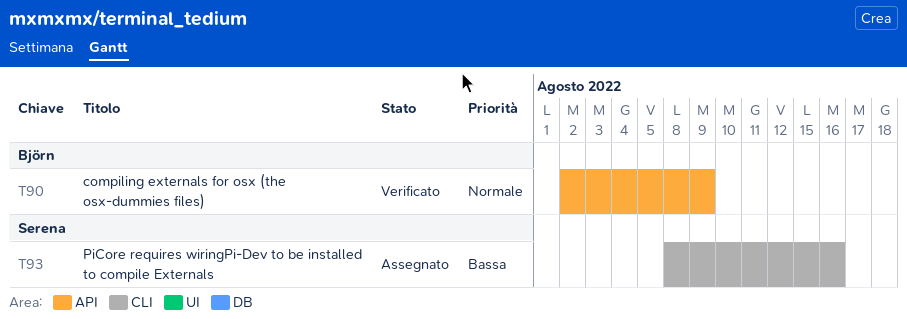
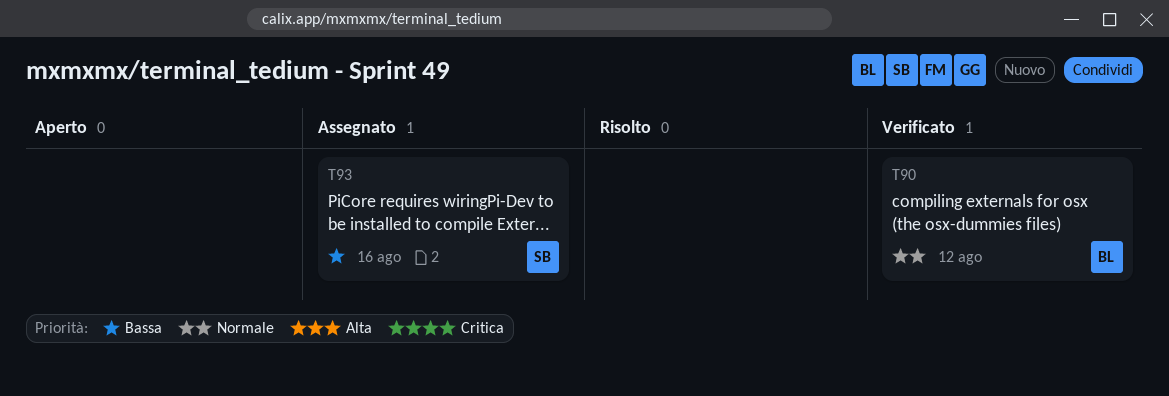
T90, due: Aug 9 -> Aug 12

